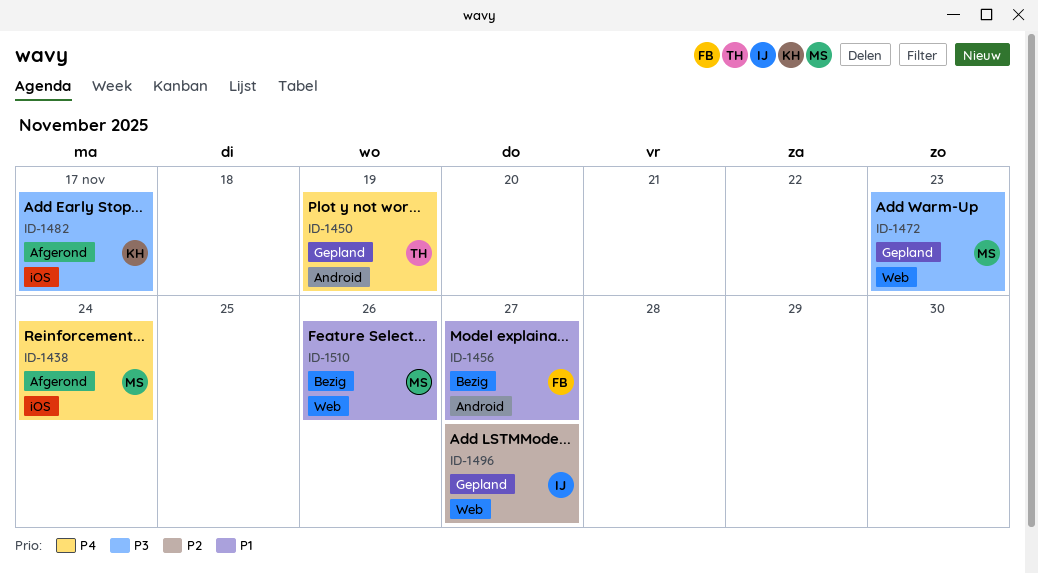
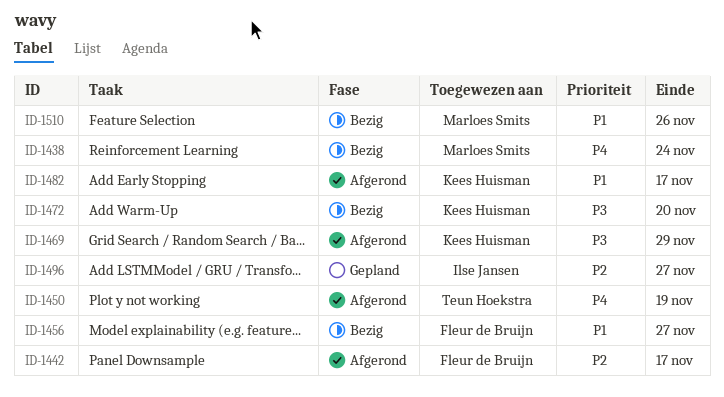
ID-1438, status: Afgerond -> Bezig
ID-1442: none -> present
ID-1450, status: Gepland -> Afgerond
ID-1469: none -> present
ID-1472, status: Gepland -> Bezig
ID-1472, owner: Marloes Smits -> Kees Huisman
ID-1472, due: Nov 23 -> Nov 20
ID-1482, priority: P3 -> P1

